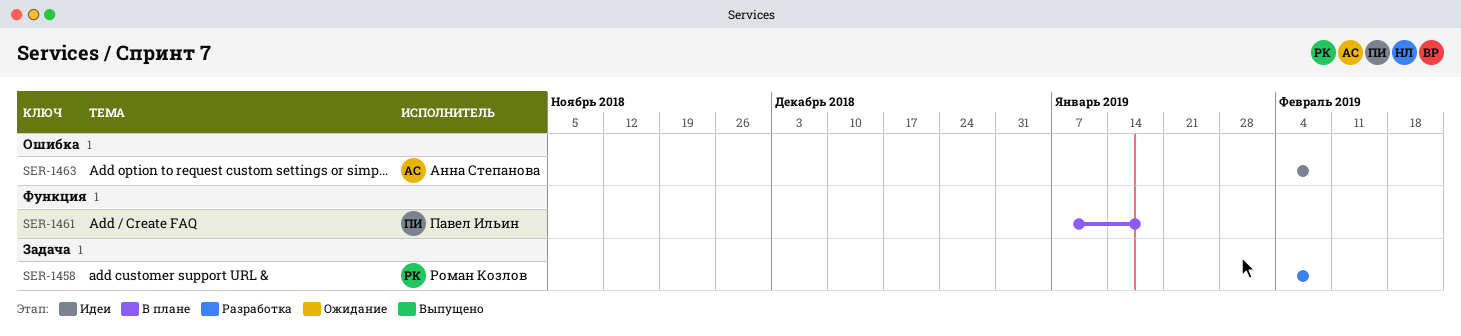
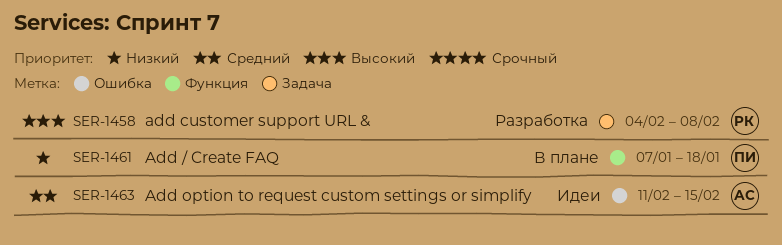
SER-1463, start: Feb 4 -> Feb 11
SER-1463, due: Feb 8 -> Feb 15

